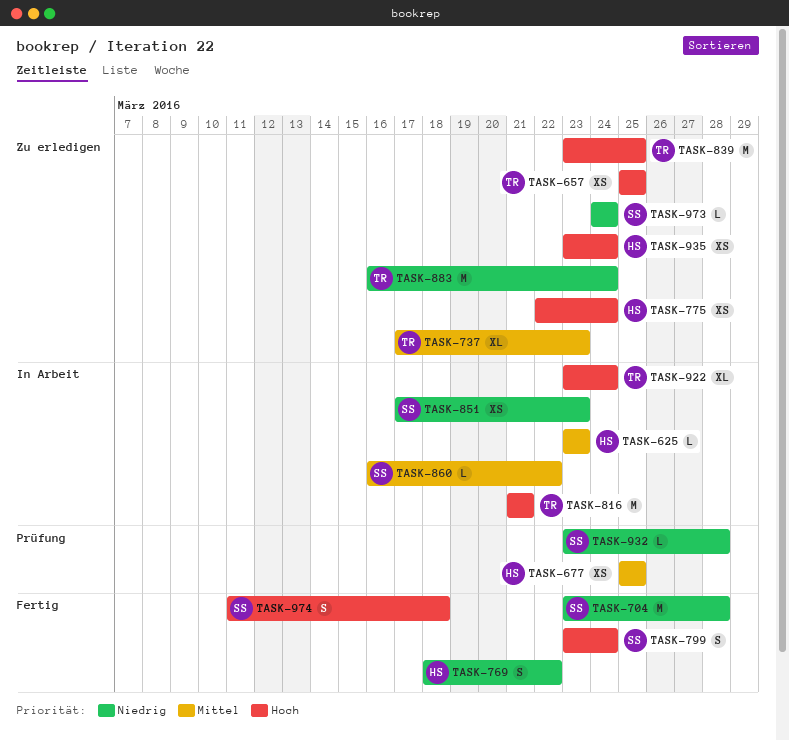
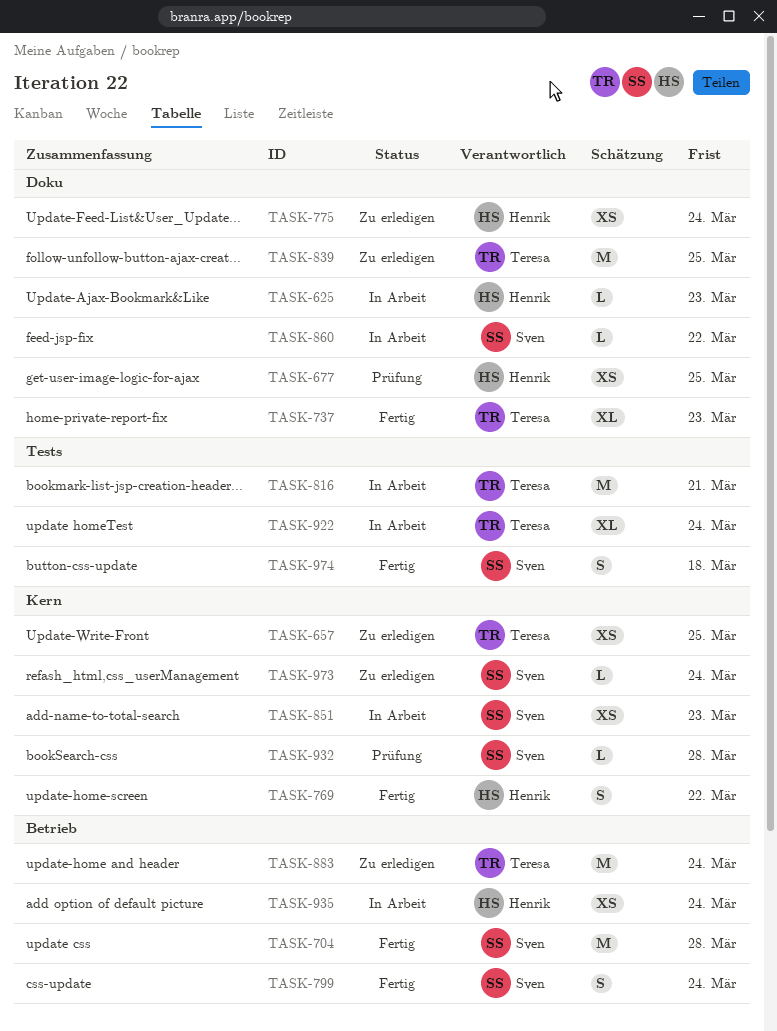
TASK-737, status: Zu erledigen -> Fertig
TASK-935, status: Zu erledigen -> In Arbeit

